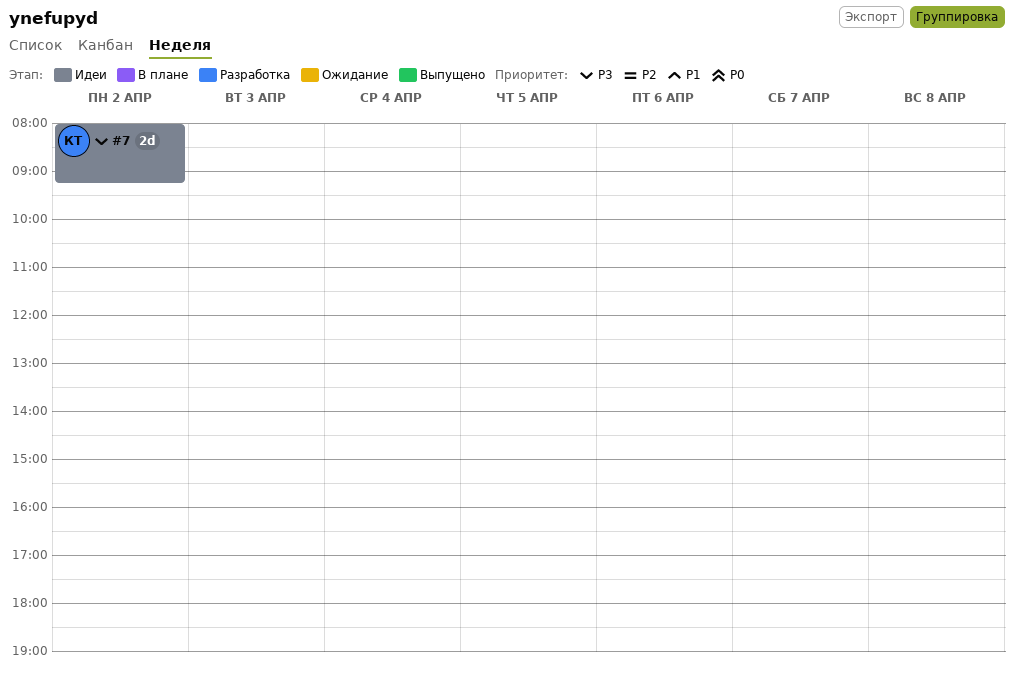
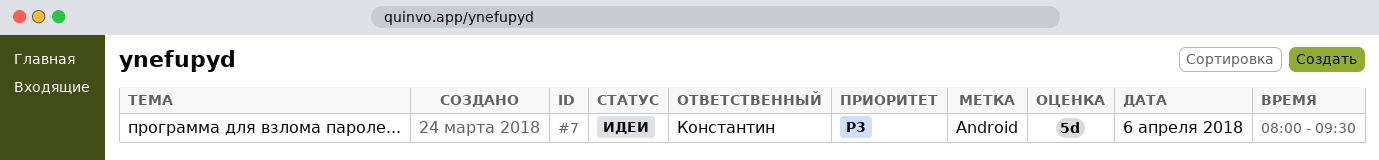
#7, estimate: 2d -> 5d
#7, day: Apr 2 -> Apr 6
#7, ends: 09:15 -> 09:30

